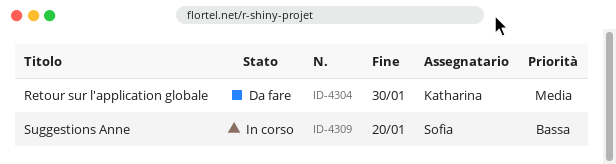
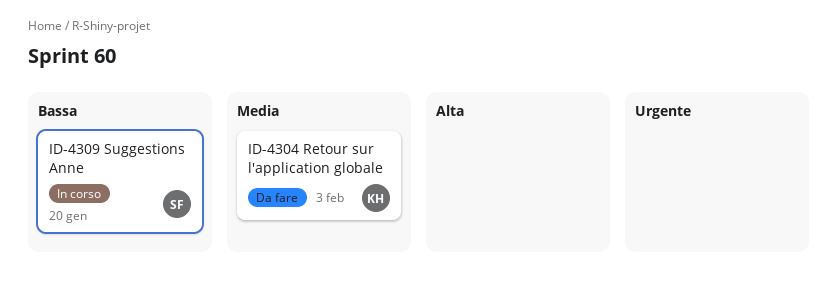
ID-4304, due: Jan 30 -> Feb 3

